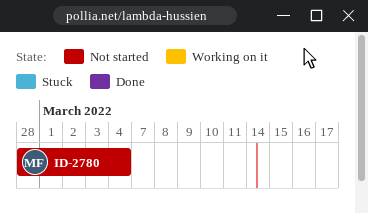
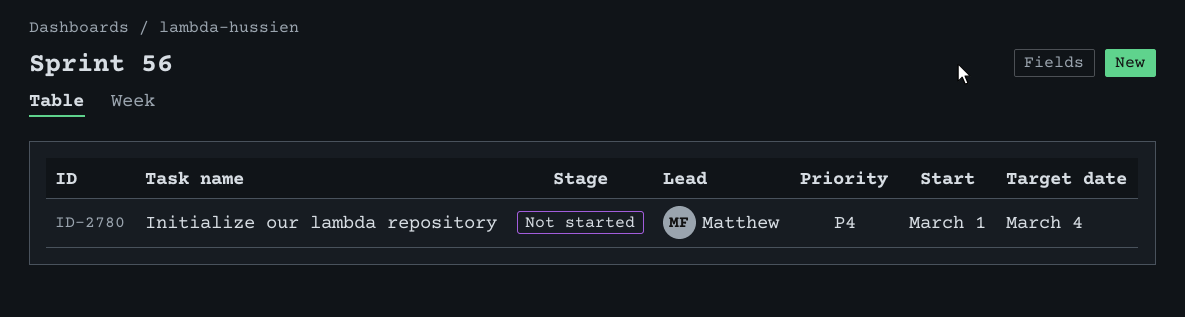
ID-2780, start: Feb 28 -> Mar 1

